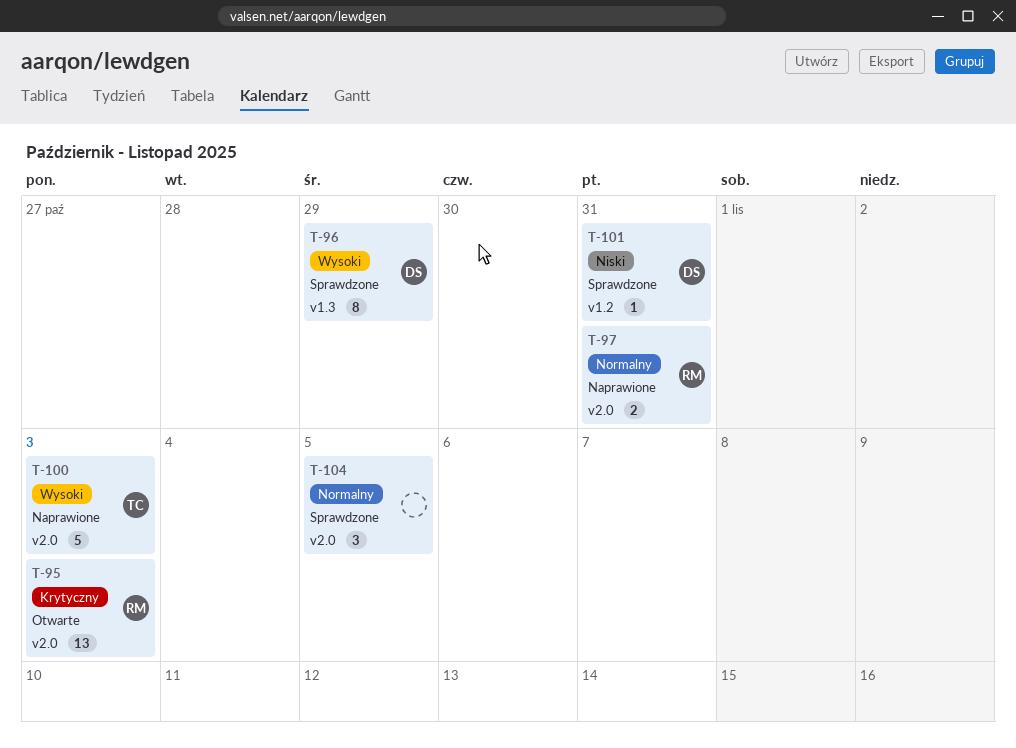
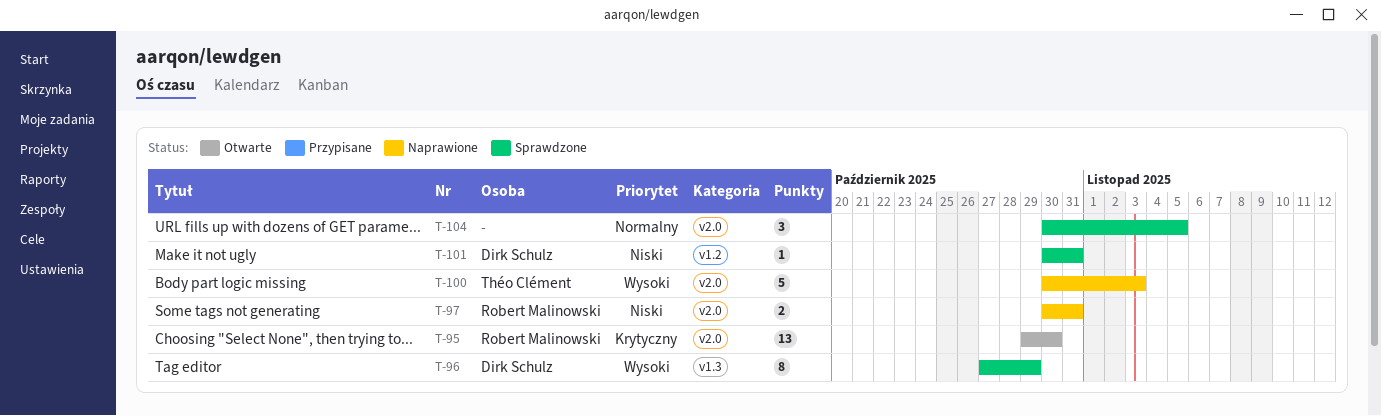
T-95, due: Nov 3 -> Oct 30
T-97, priority: Normalny -> Niski

